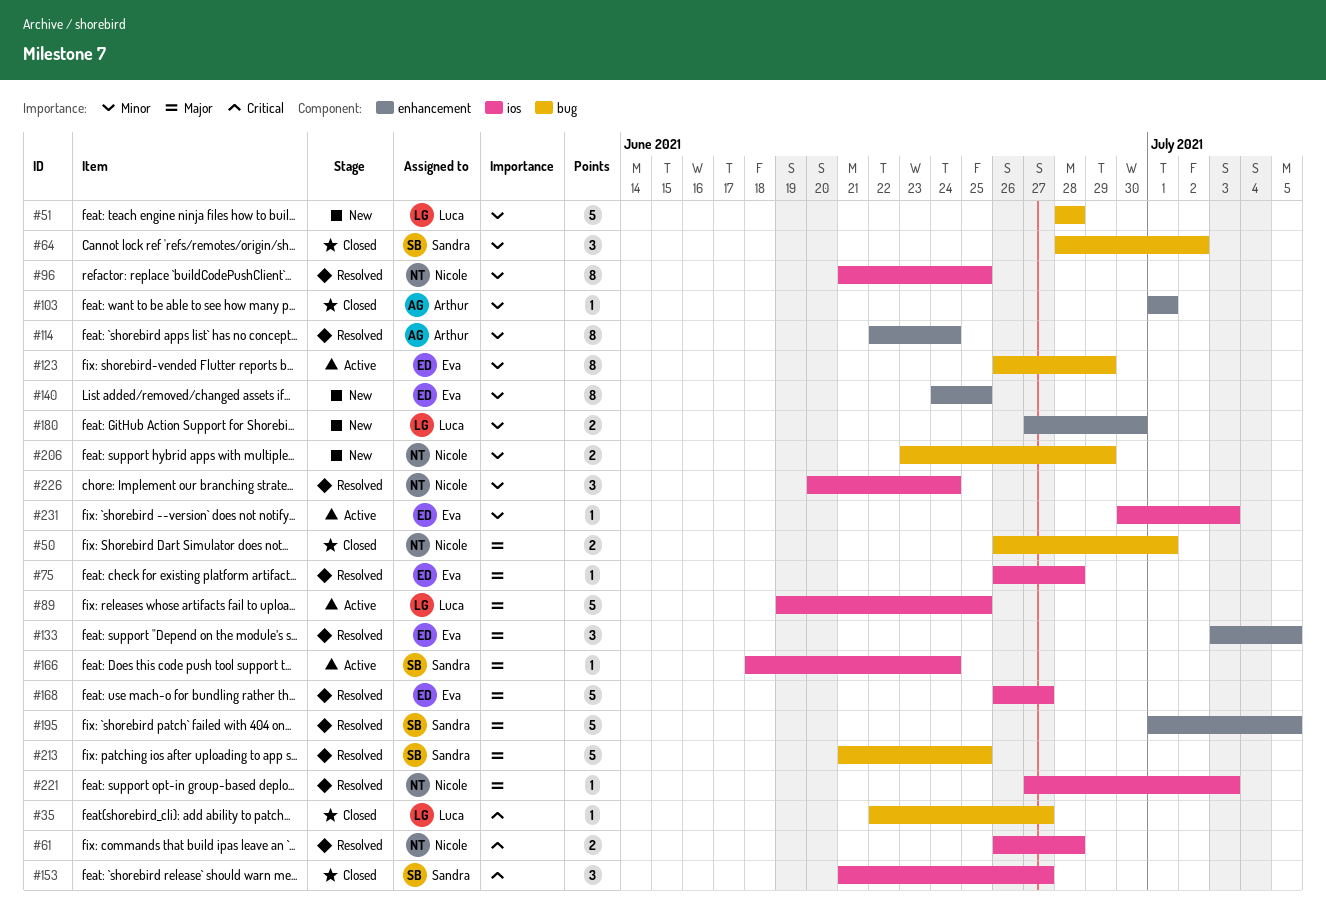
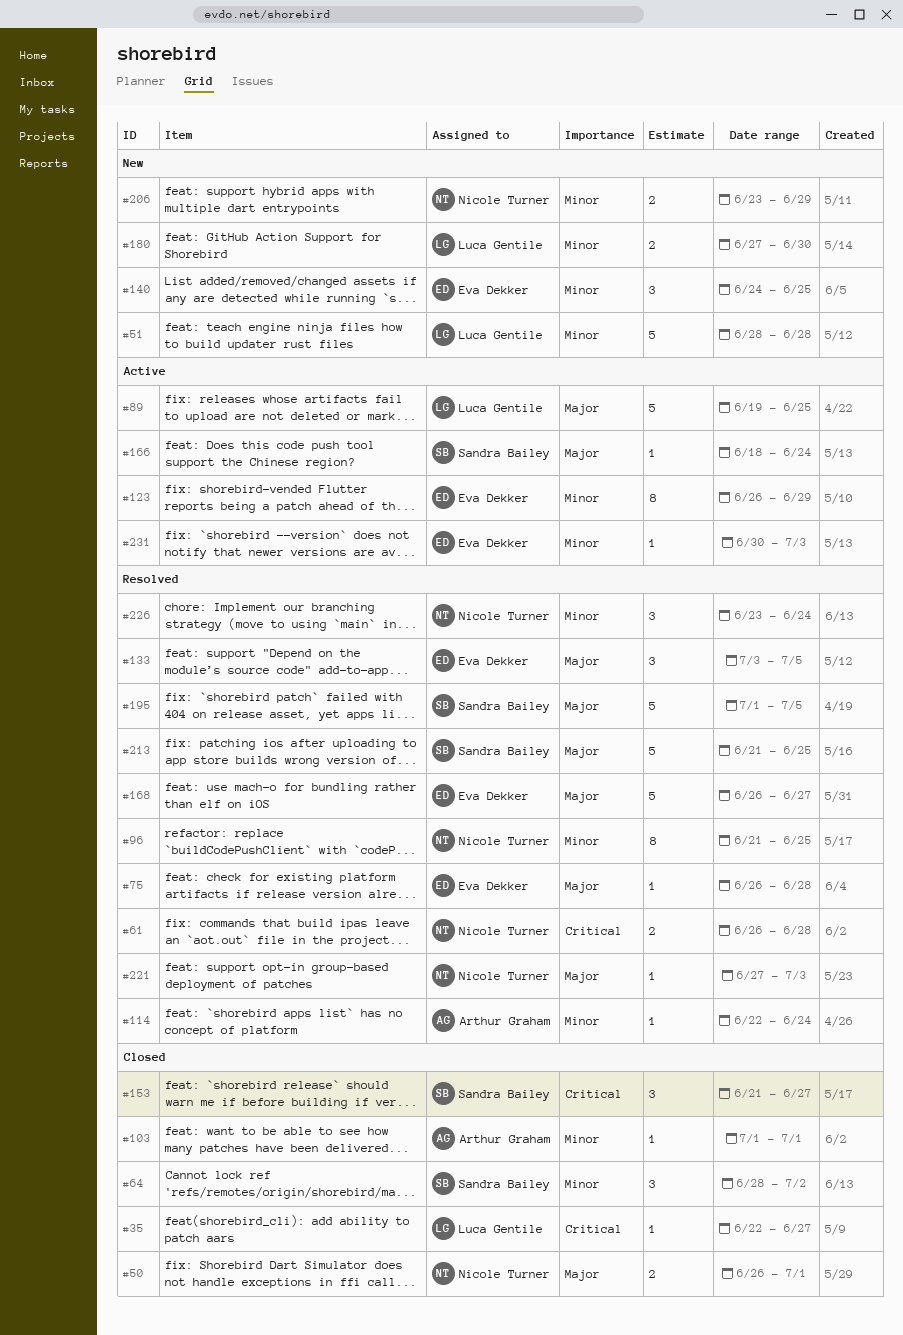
#114, estimate: 8 -> 1
#140, estimate: 8 -> 3
#226, start: Jun 20 -> Jun 23

